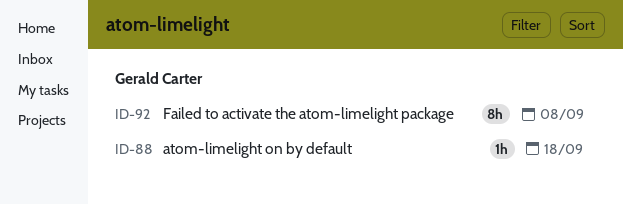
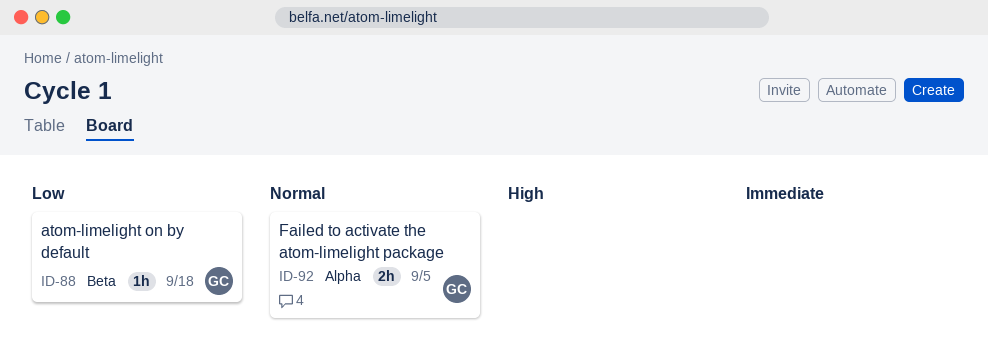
ID-92, estimate: 8h -> 2h
ID-92, due: Sep 8 -> Sep 5

